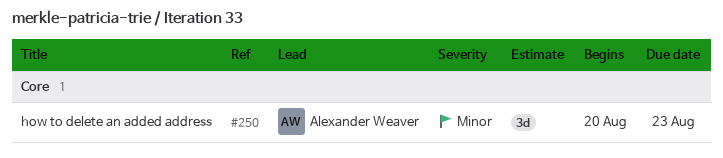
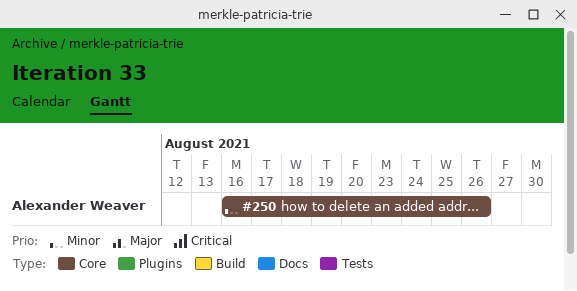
#250, start: Aug 20 -> Aug 16
#250, due: Aug 23 -> Aug 26

